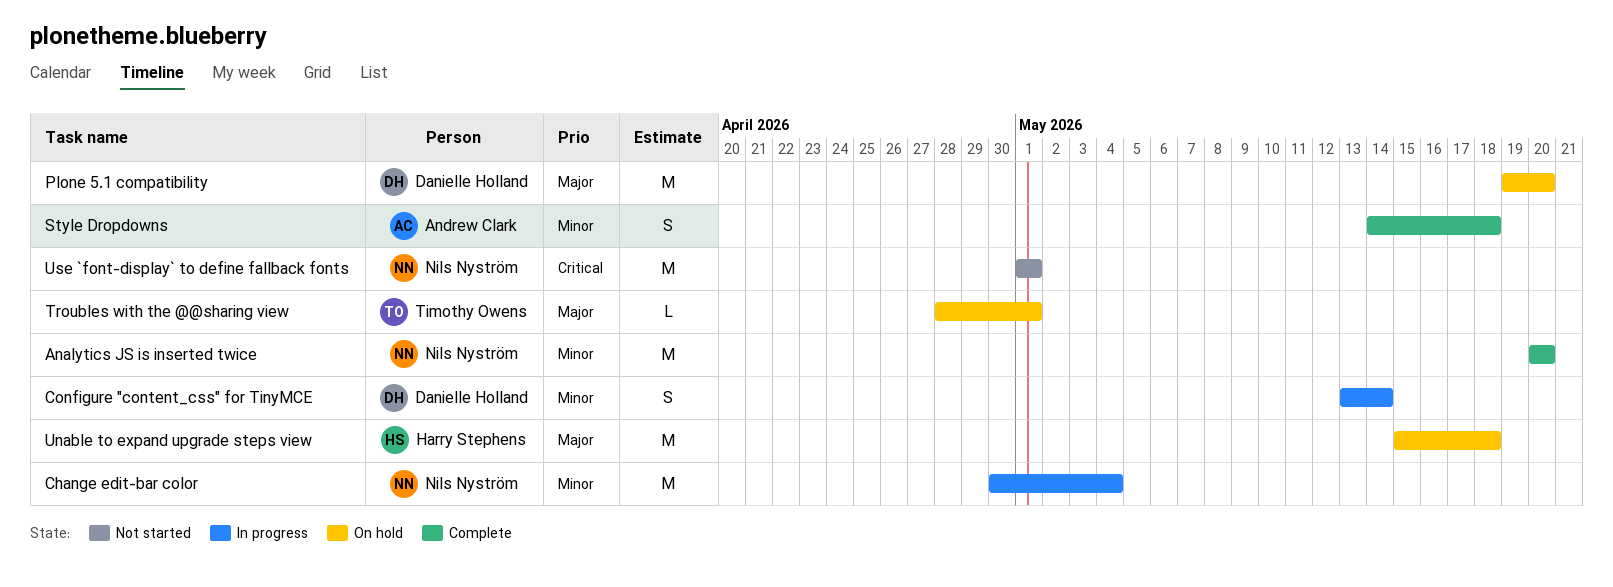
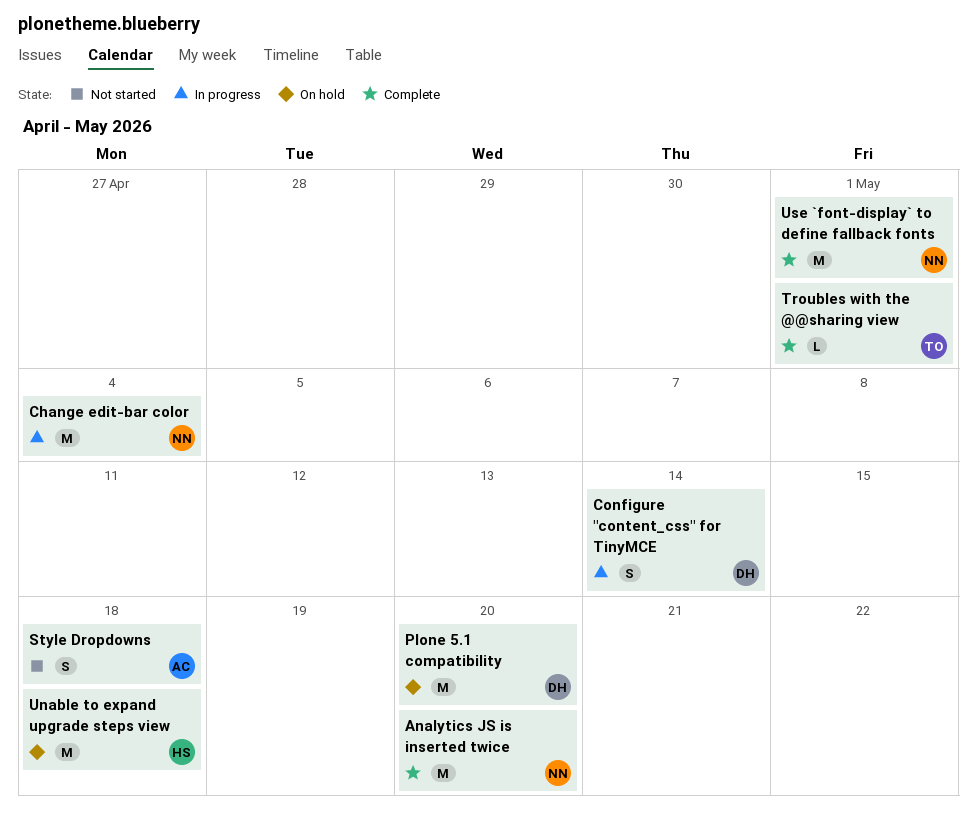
Style Dropdowns, status: Complete -> Not started
Troubles with the @@sharing view, status: On hold -> Complete
Use `font-display` to define fallback fonts, status: Not started -> Complete

